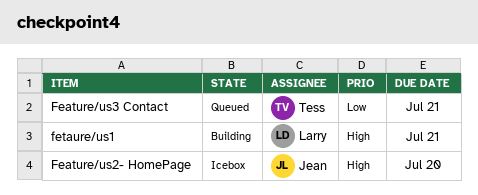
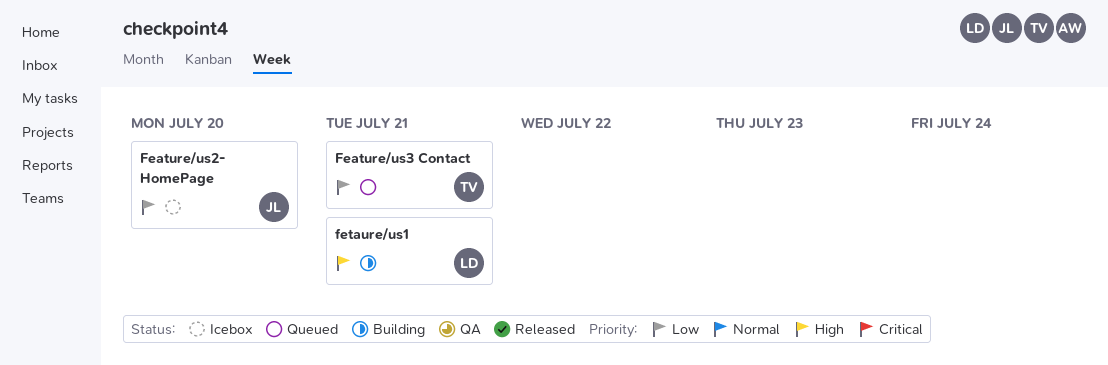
Feature/us2- HomePage, priority: High -> Low

